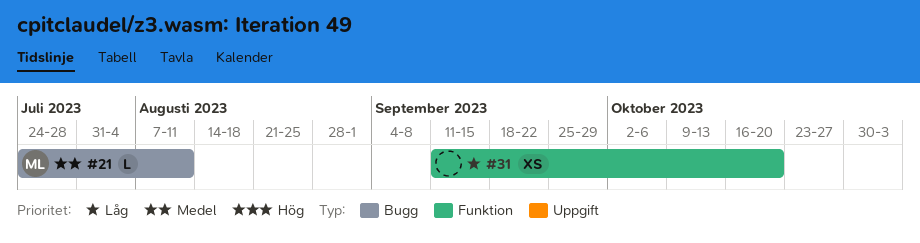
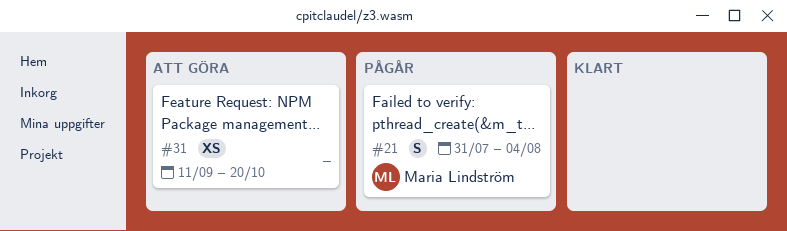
#21, estimate: L -> S
#21, start: Jul 24 -> Jul 31
#21, due: Aug 11 -> Aug 4

